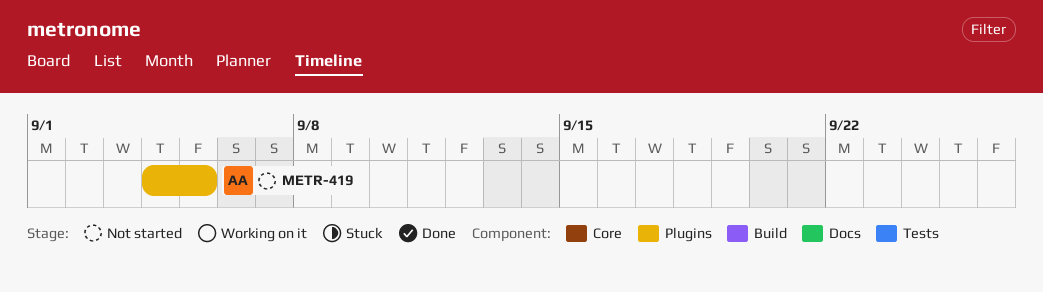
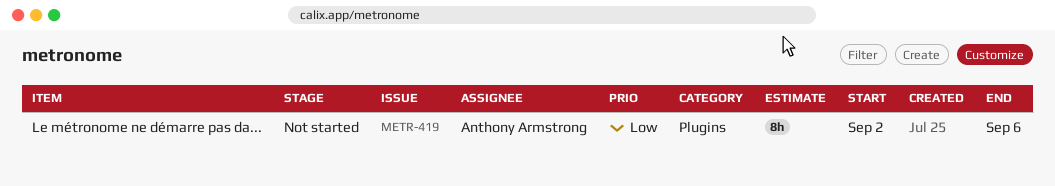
METR-419, start: Sep 4 -> Sep 2
METR-419, due: Sep 5 -> Sep 6

